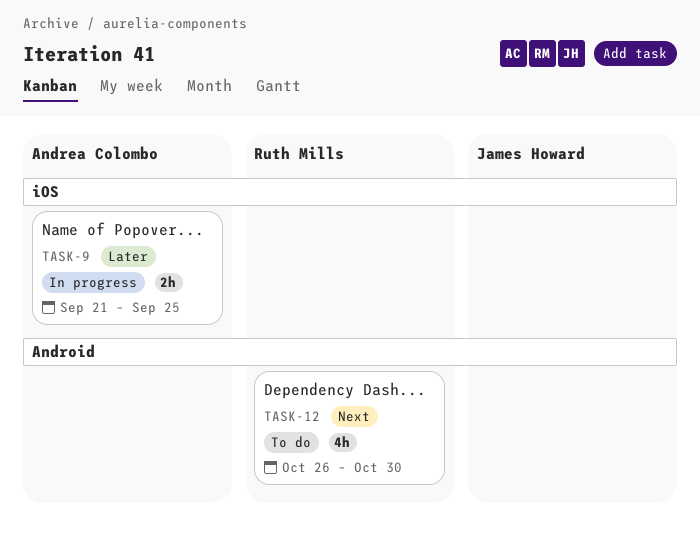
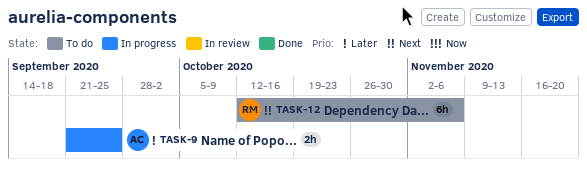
TASK-12, estimate: 4h -> 6h
TASK-12, start: Oct 26 -> Oct 12
TASK-12, due: Oct 30 -> Nov 6

